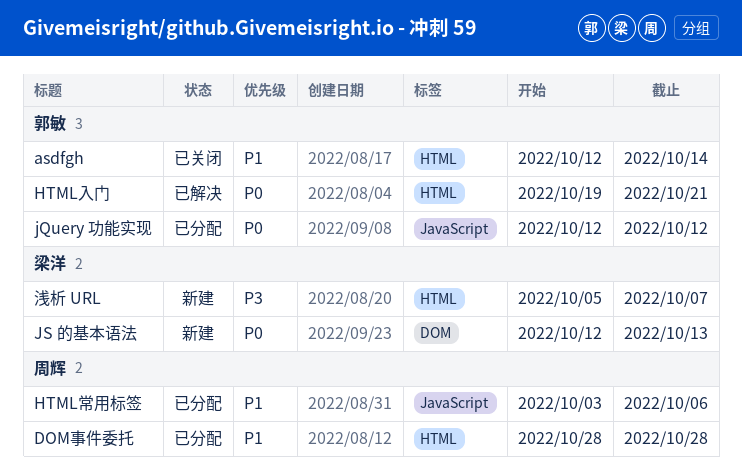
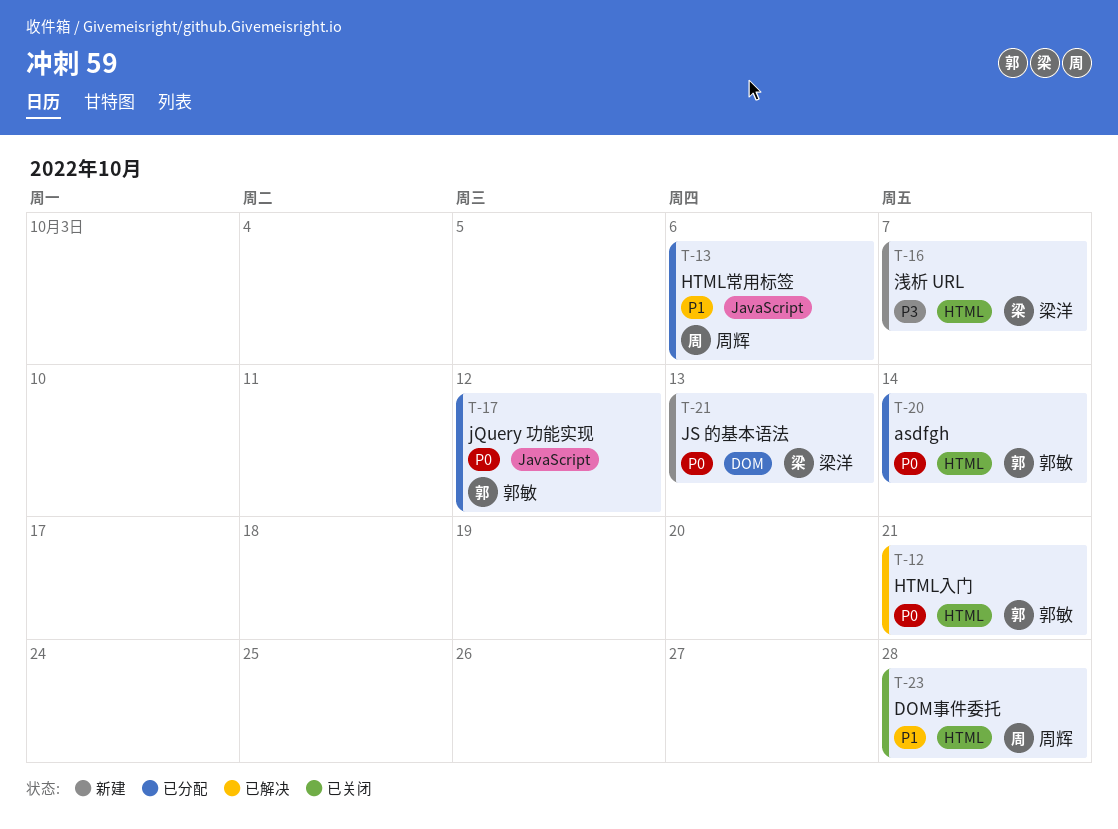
asdfgh, status: 已关闭 -> 已分配
asdfgh, priority: P1 -> P0
DOM事件委托, status: 已分配 -> 已关闭

